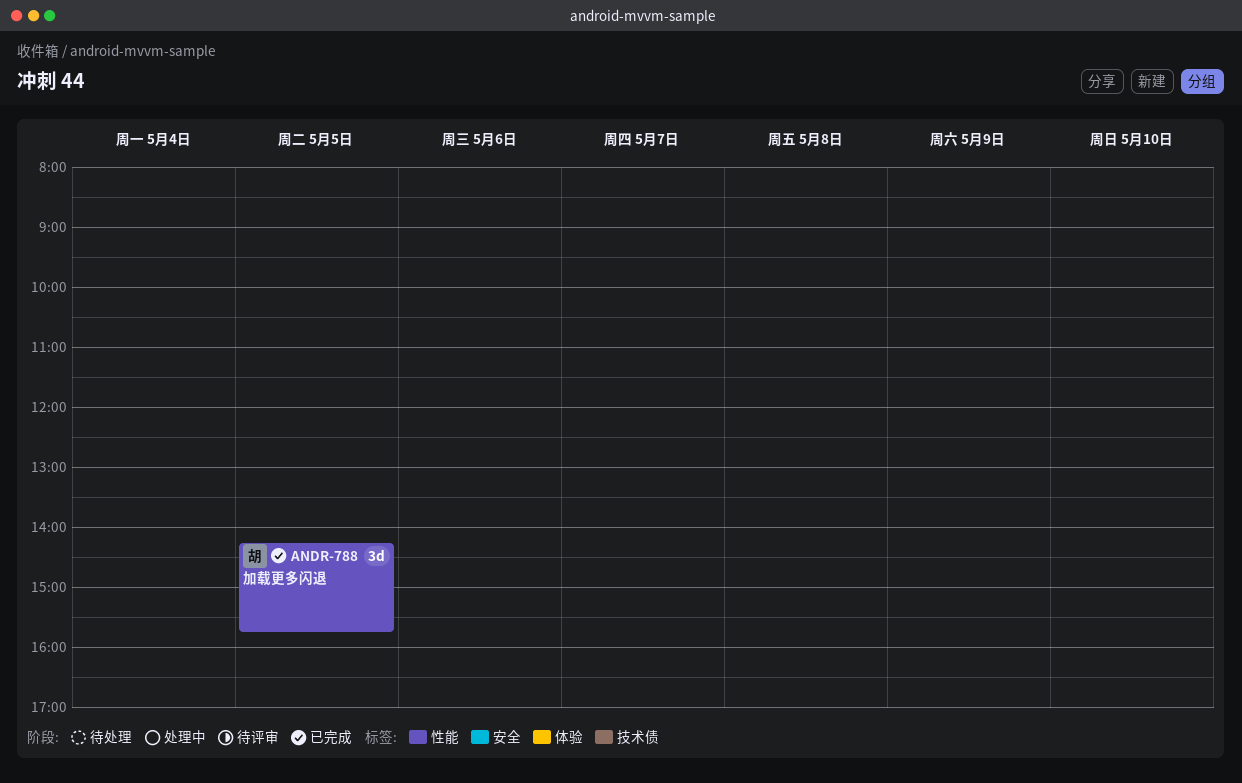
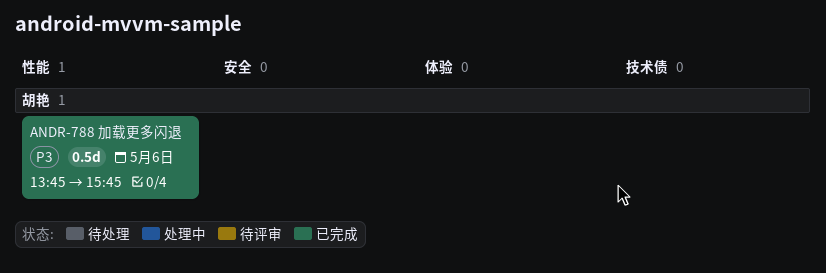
ANDR-788, estimate: 3d -> 0.5d
ANDR-788, day: May 5 -> May 6
ANDR-788, begins: 14:15 -> 13:45

